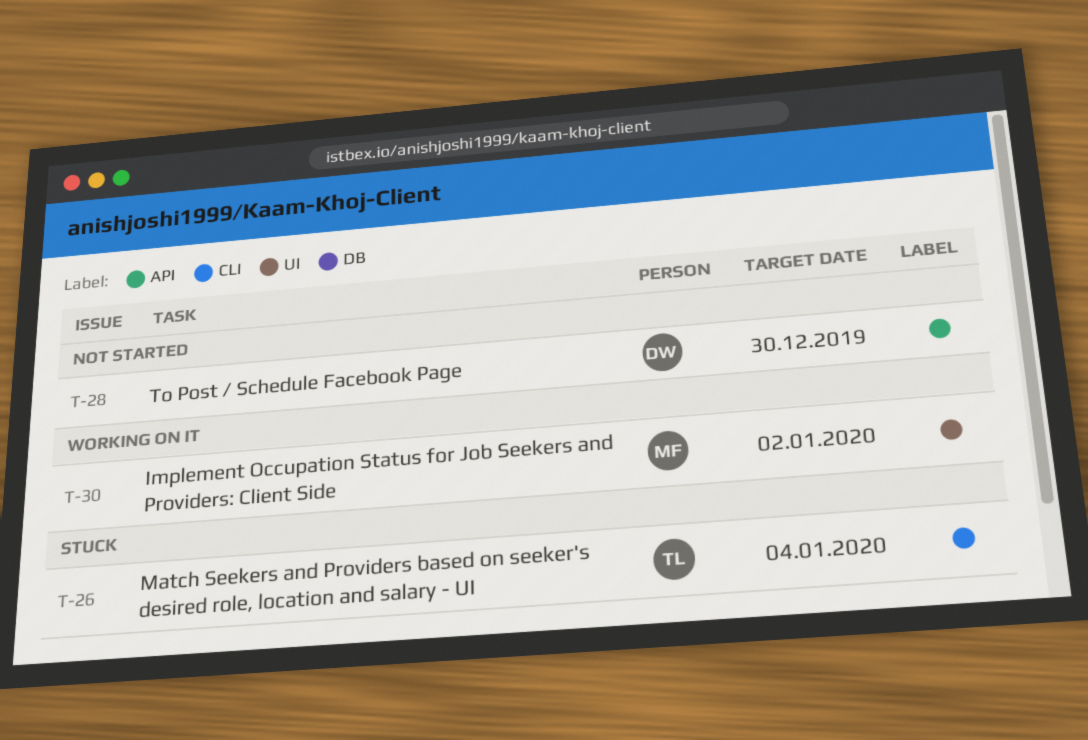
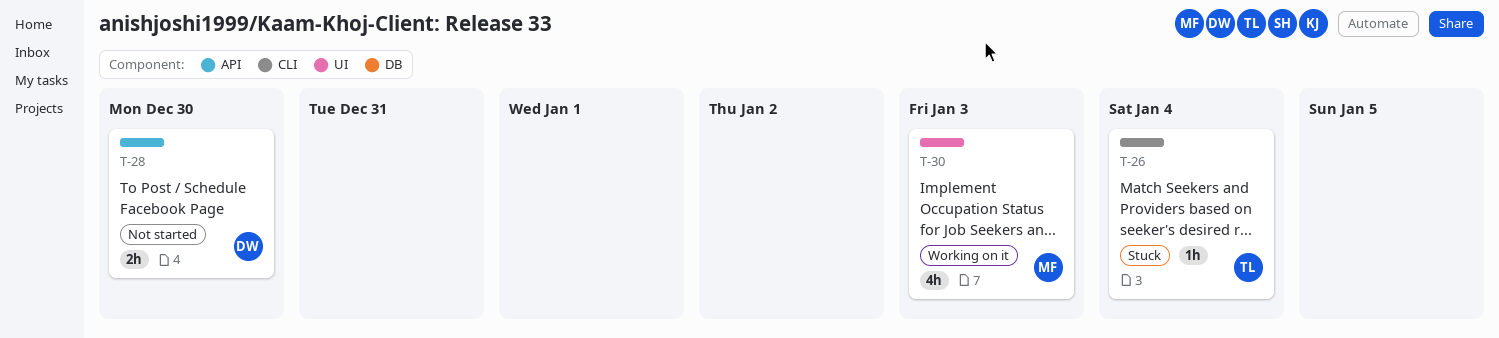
T-30, due: Jan 2 -> Jan 3

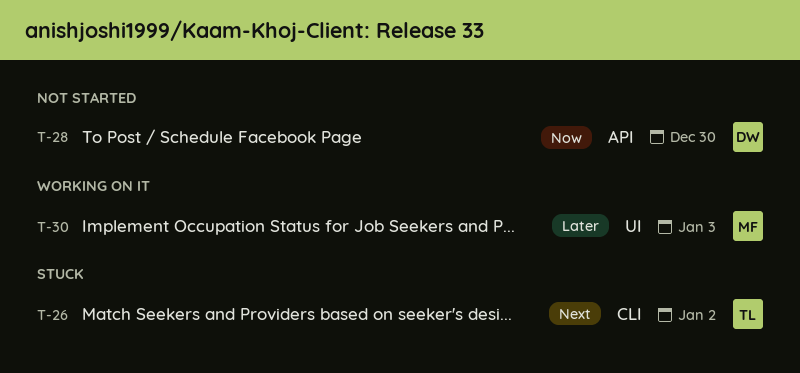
T-26, due: Jan 4 -> Jan 2

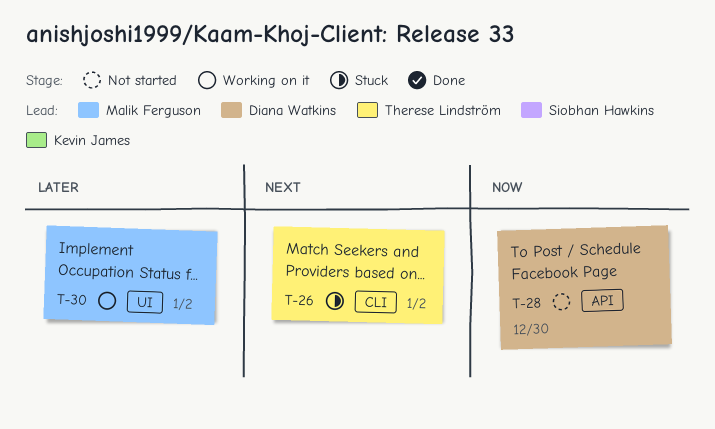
T-30, due: Jan 3 -> Jan 2

